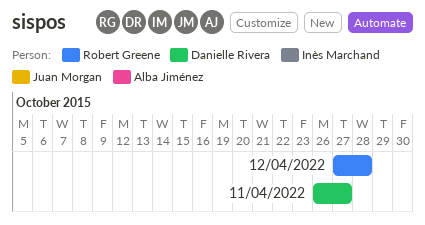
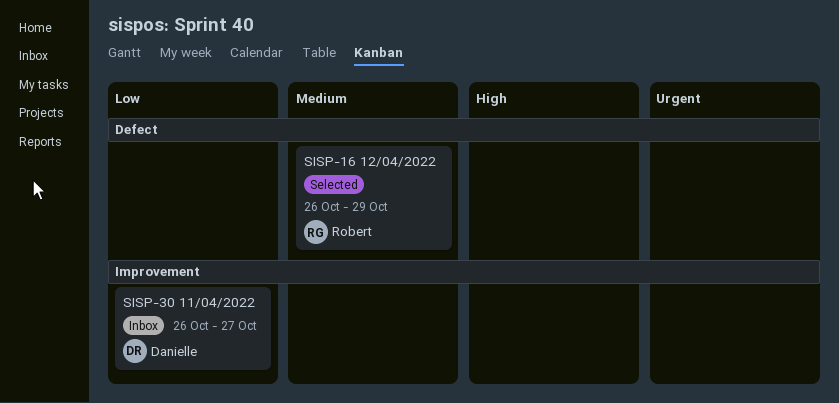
12/04/2022, start: Oct 27 -> Oct 26
12/04/2022, due: Oct 28 -> Oct 29

